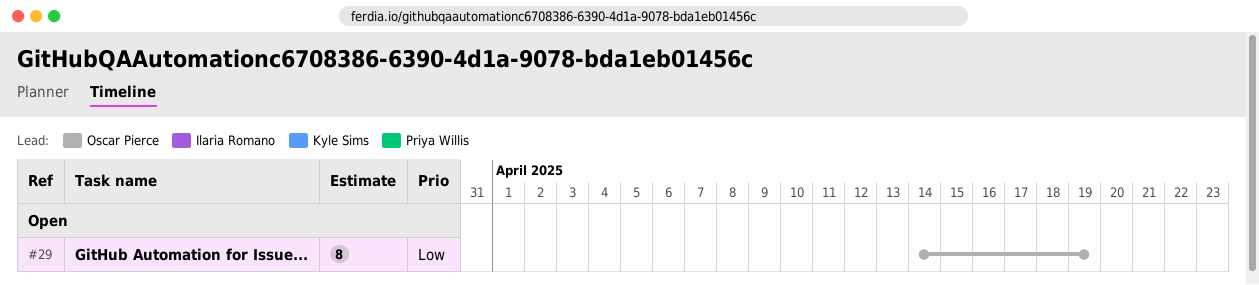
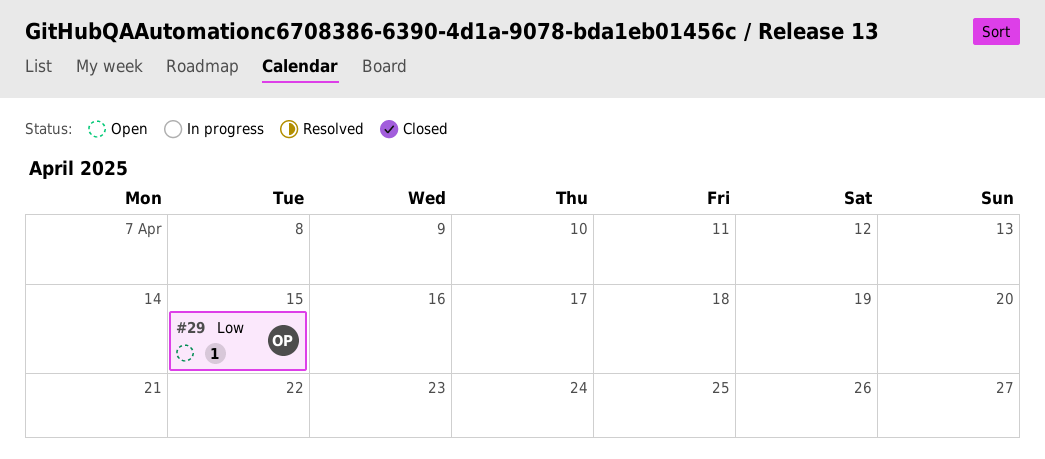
#29, estimate: 8 -> 1
#29, due: Apr 19 -> Apr 15

